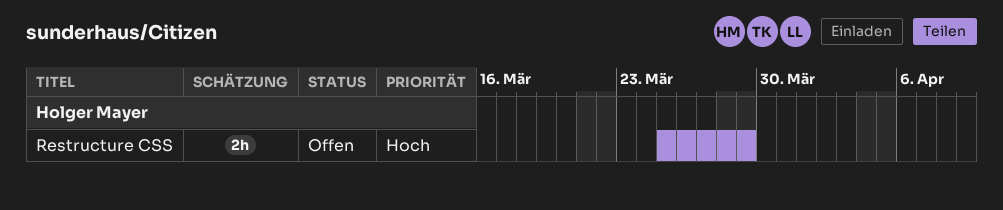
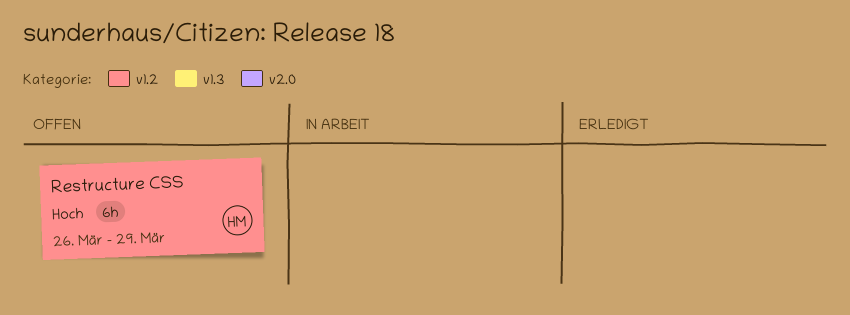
Restructure CSS, estimate: 2h -> 6h
Restructure CSS, start: Mar 25 -> Mar 26

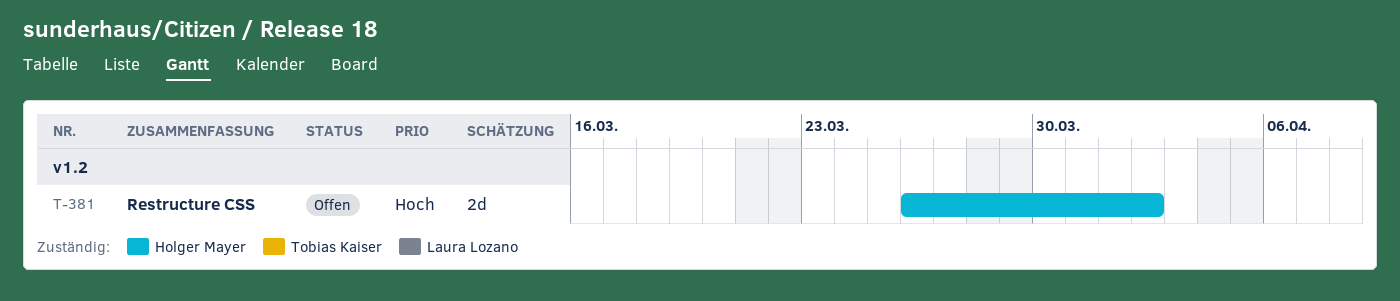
Restructure CSS, estimate: 6h -> 2d
Restructure CSS, due: Mar 29 -> Apr 2

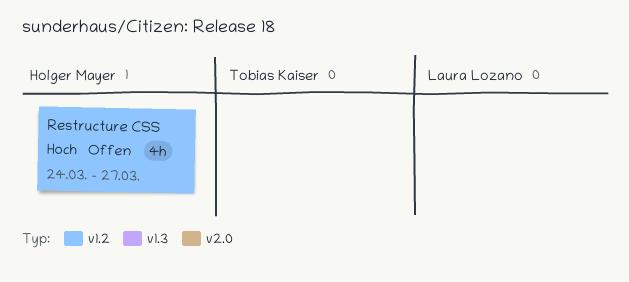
Restructure CSS, estimate: 2d -> 4h
Restructure CSS, start: Mar 26 -> Mar 24
Restructure CSS, due: Apr 2 -> Mar 27

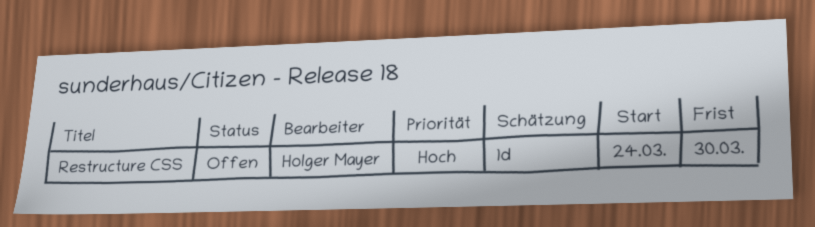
Restructure CSS, estimate: 4h -> 1d
Restructure CSS, due: Mar 27 -> Mar 30

